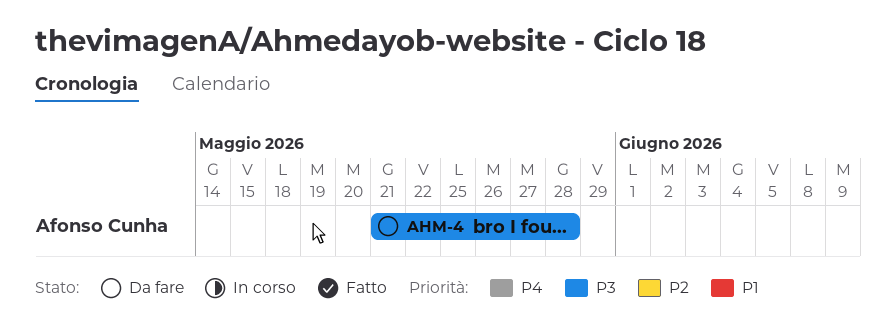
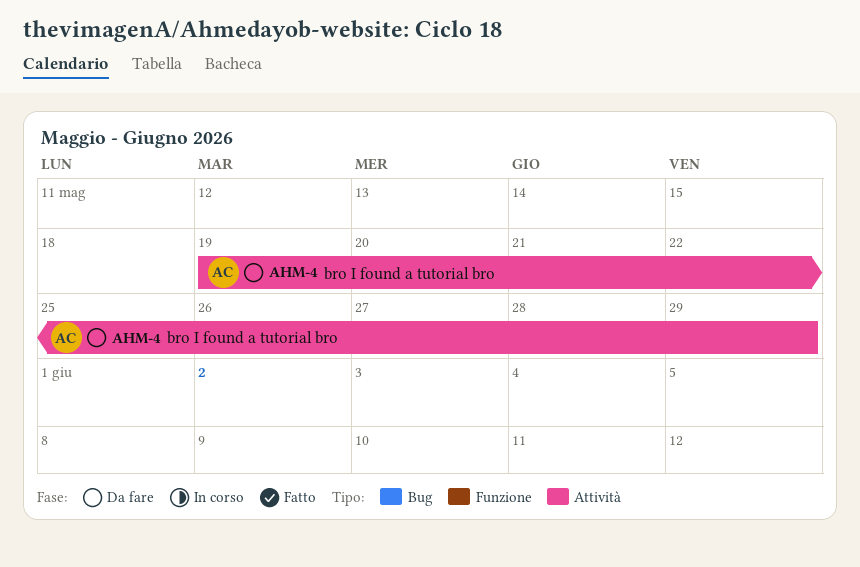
AHM-4, start: May 21 -> May 19
AHM-4, due: May 28 -> May 29

